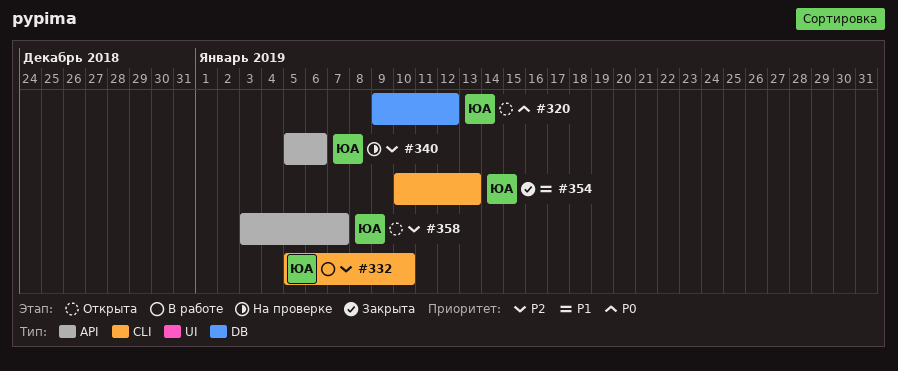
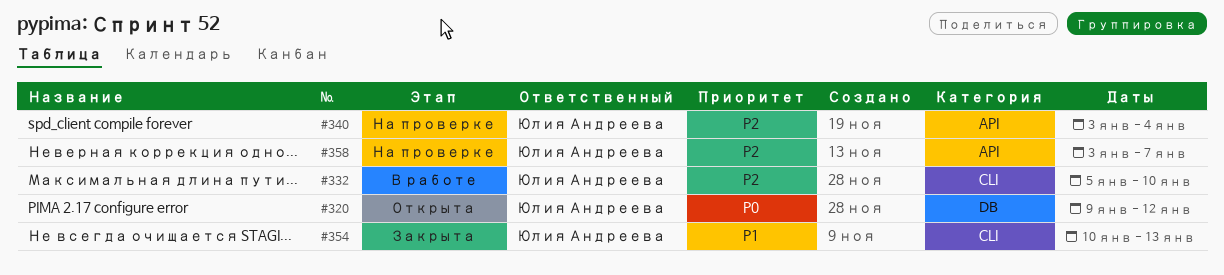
#340, start: Jan 5 -> Jan 3
#340, due: Jan 6 -> Jan 4
#358, status: Открыта -> На проверке

